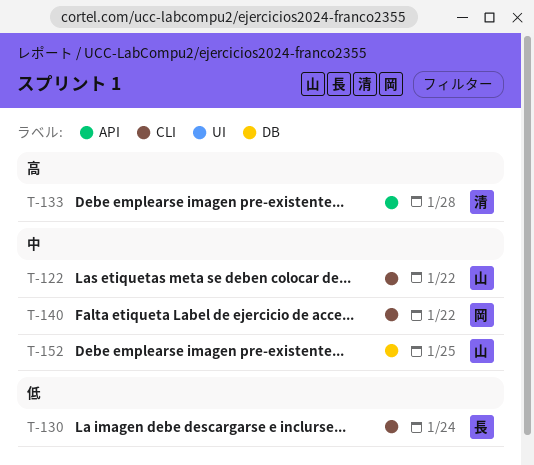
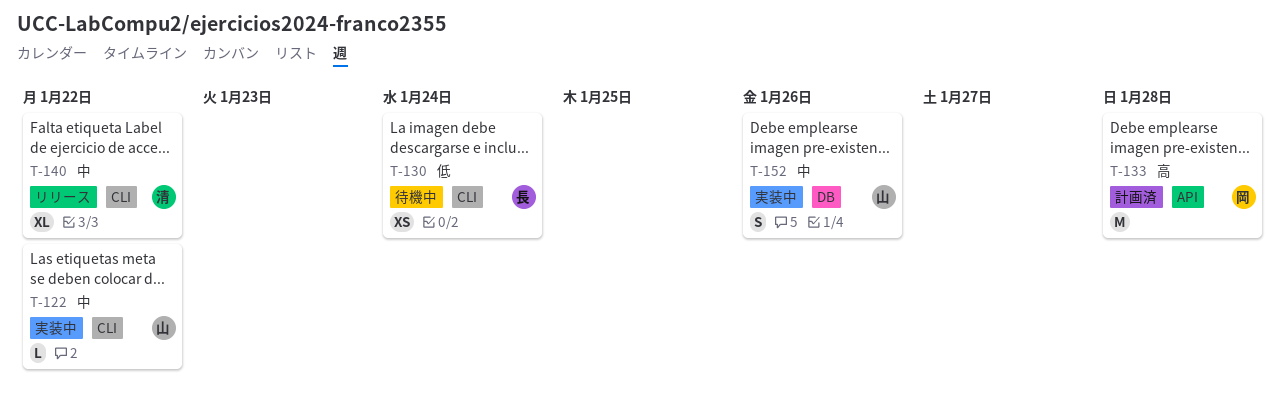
T-133, owner: 清 -> 岡
T-140, owner: 岡 -> 清
T-152, due: Jan 25 -> Jan 26

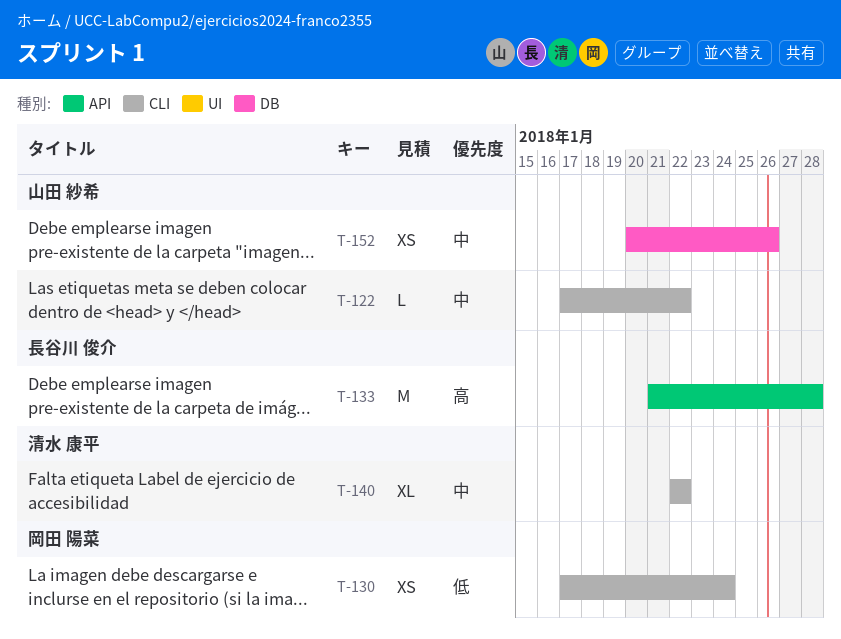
T-130, owner: 長谷川 俊介 -> 岡田 陽菜
T-133, owner: 岡田 陽菜 -> 長谷川 俊介
T-152, estimate: S -> XS

